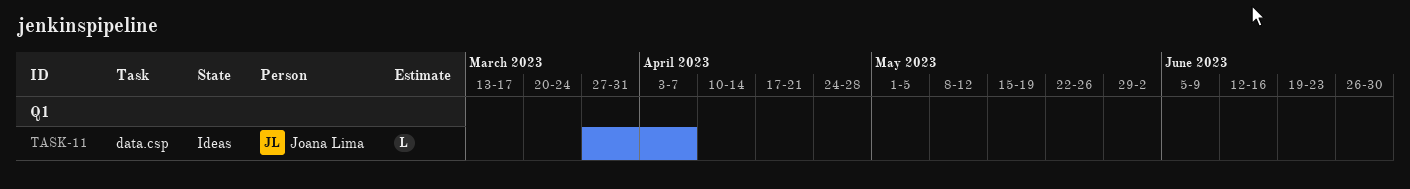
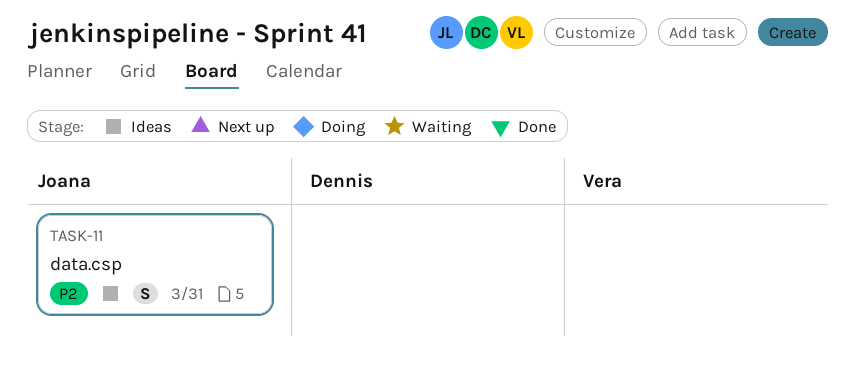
TASK-11, estimate: L -> S
TASK-11, due: Apr 7 -> Mar 31

